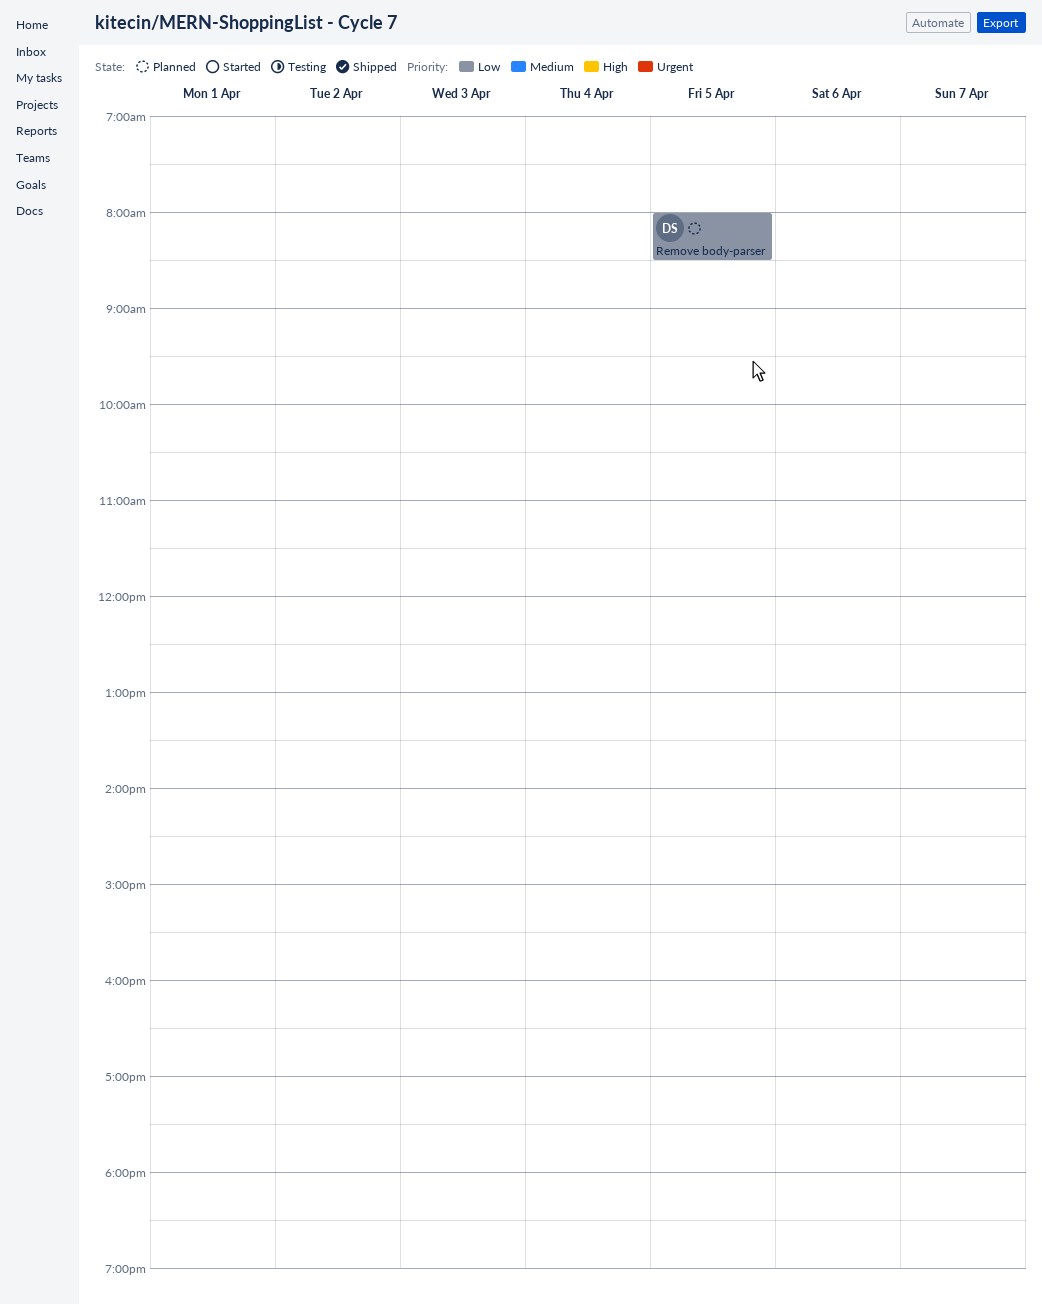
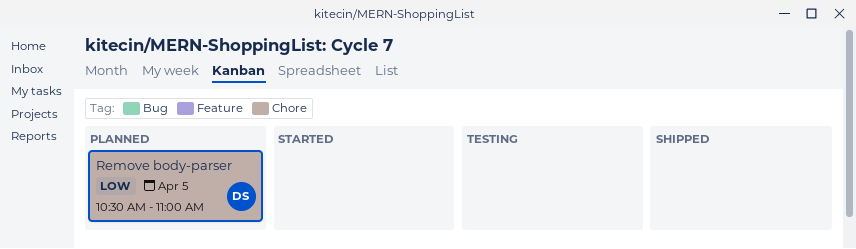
Remove body-parser, begins: 08:00 -> 10:30
Remove body-parser, ends: 08:30 -> 11:00

